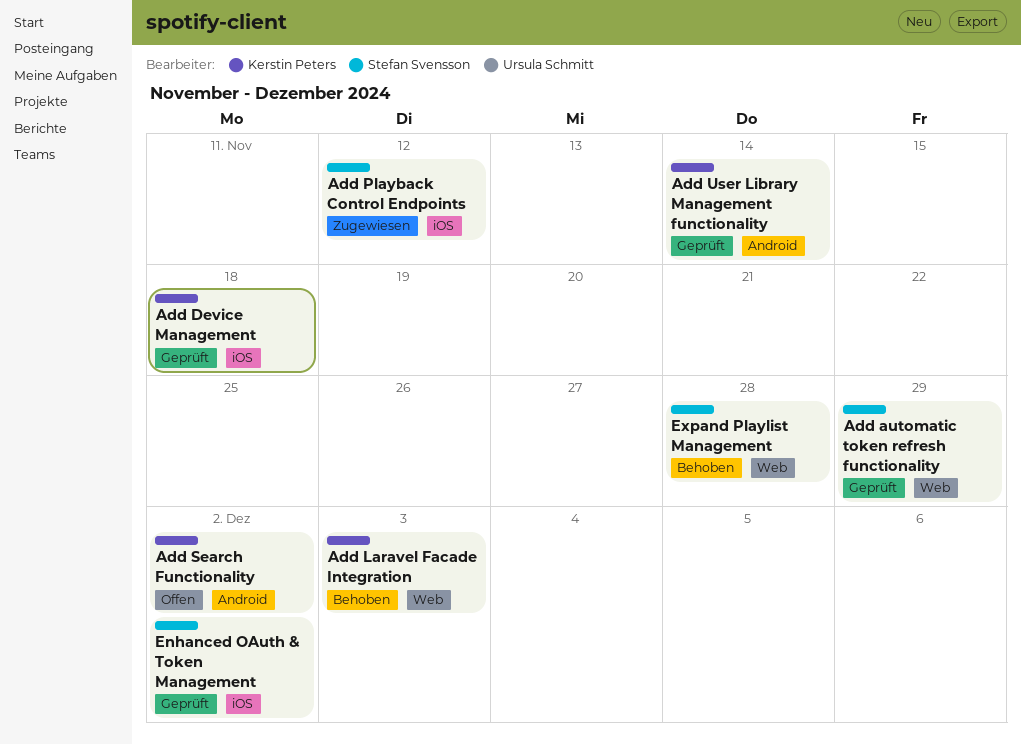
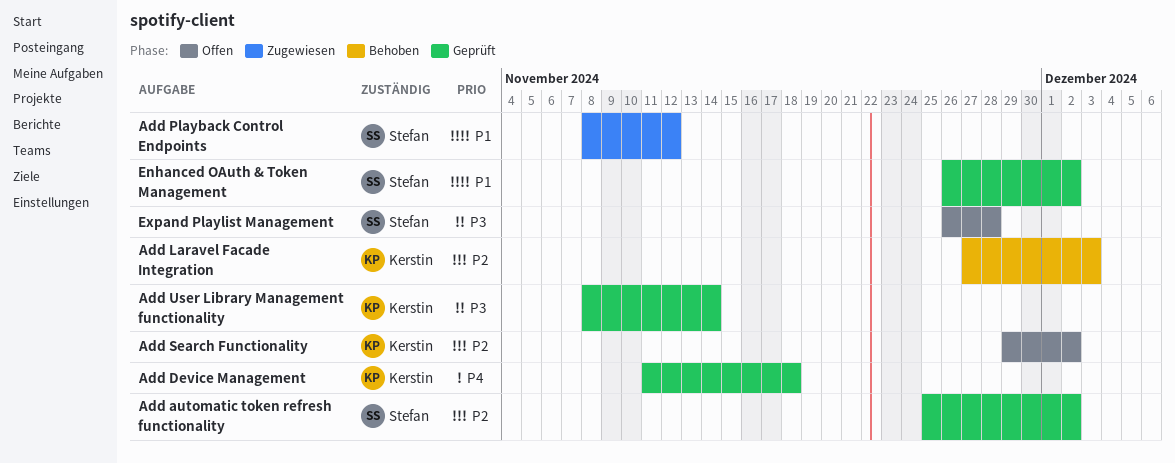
Add automatic token refresh functionality, due: Nov 29 -> Dec 2
Expand Playlist Management, status: Behoben -> Offen

